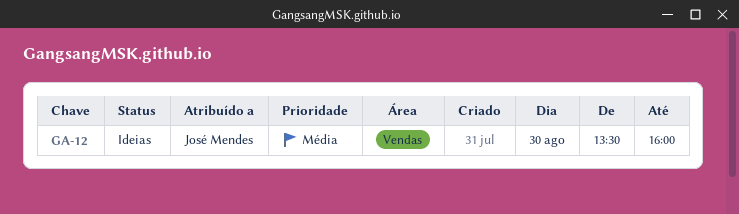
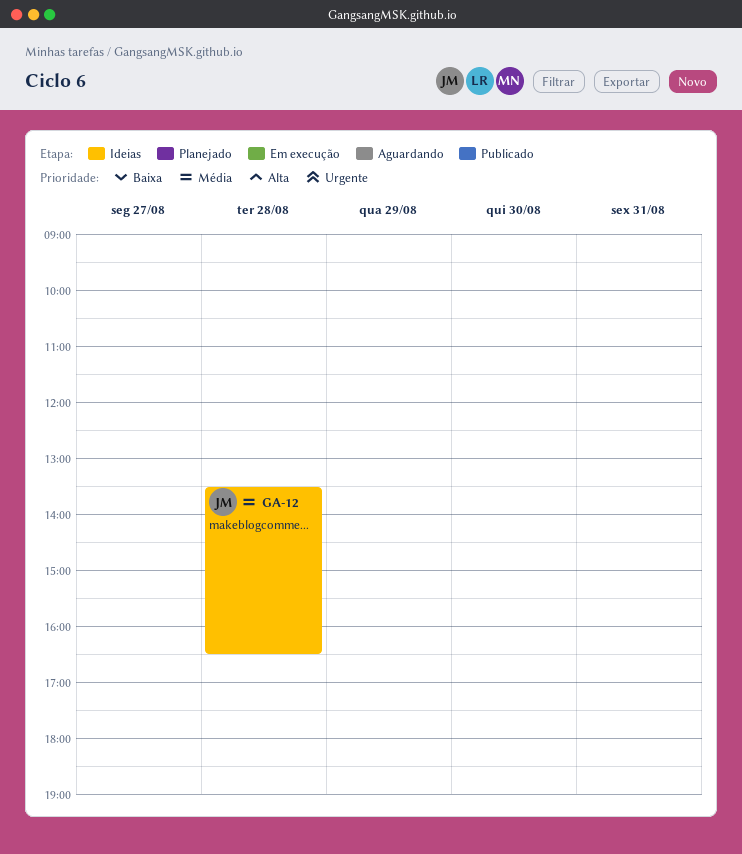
GA-12, day: Aug 30 -> Aug 28
GA-12, ends: 16:00 -> 16:30

